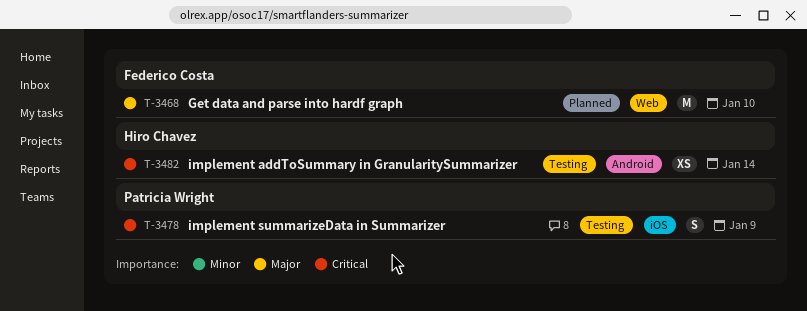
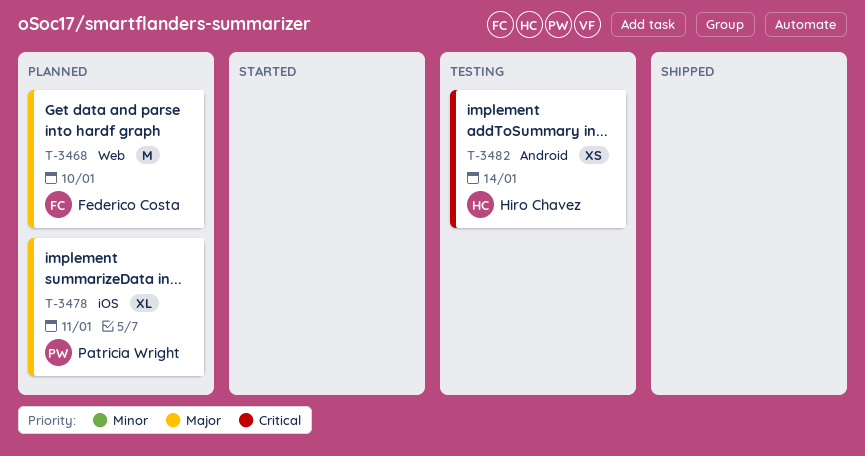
T-3478, status: Testing -> Planned
T-3478, priority: Critical -> Major
T-3478, estimate: S -> XL
T-3478, due: Jan 9 -> Jan 11

